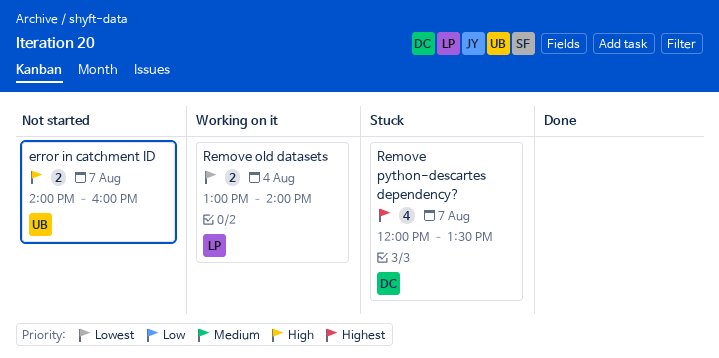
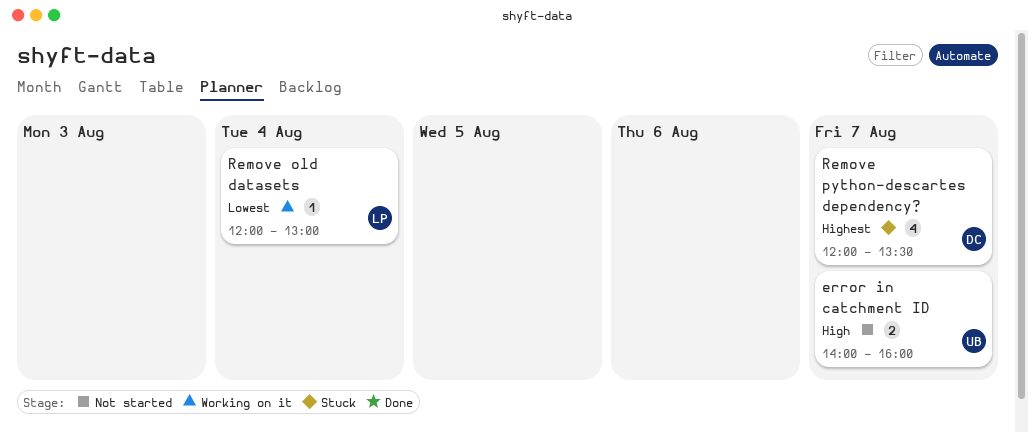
Remove old datasets, estimate: 2 -> 1
Remove old datasets, begins: 13:00 -> 12:00
Remove old datasets, ends: 14:00 -> 13:00

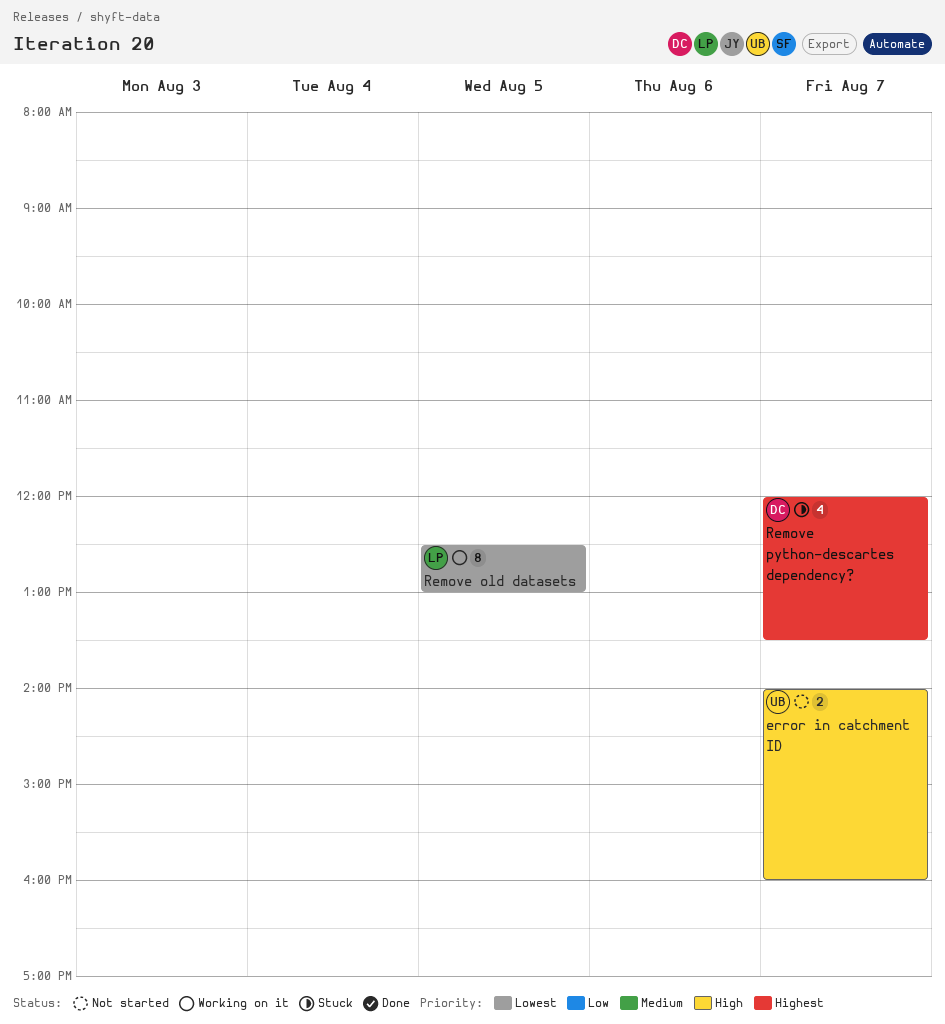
Remove old datasets, estimate: 1 -> 8
Remove old datasets, day: Aug 4 -> Aug 5
Remove old datasets, begins: 12:00 -> 12:30

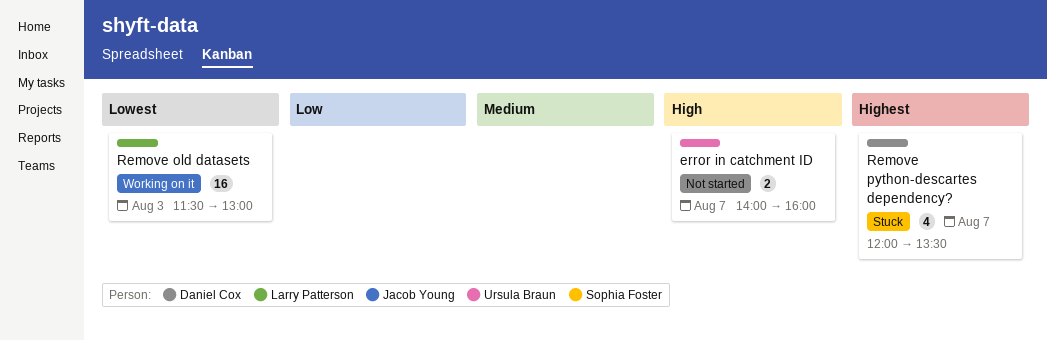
Remove old datasets, estimate: 8 -> 16
Remove old datasets, day: Aug 5 -> Aug 3
Remove old datasets, begins: 12:30 -> 11:30

